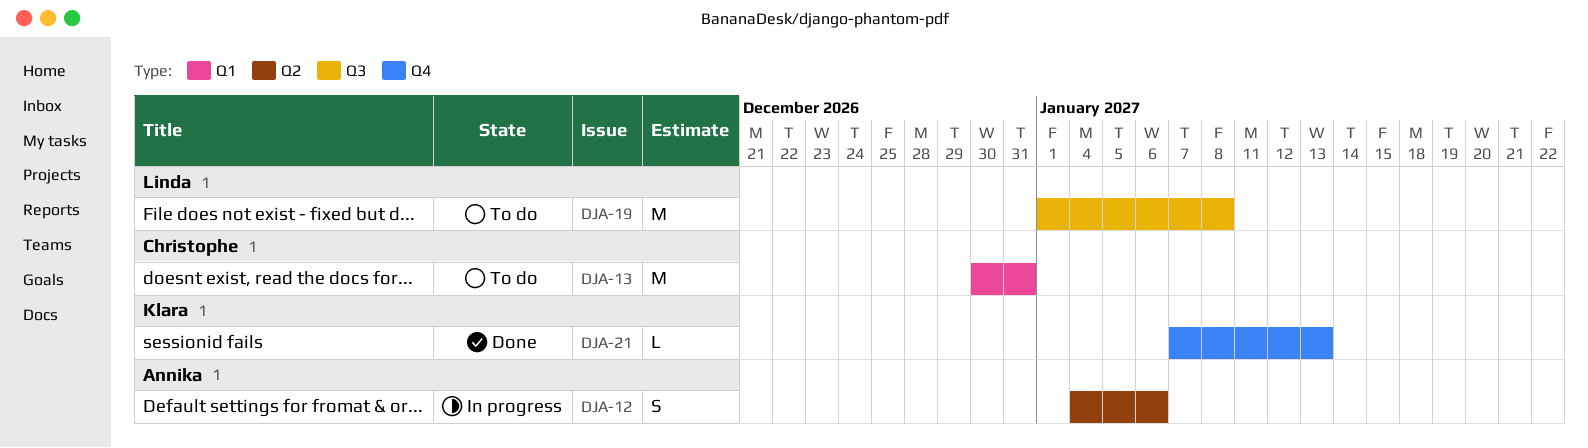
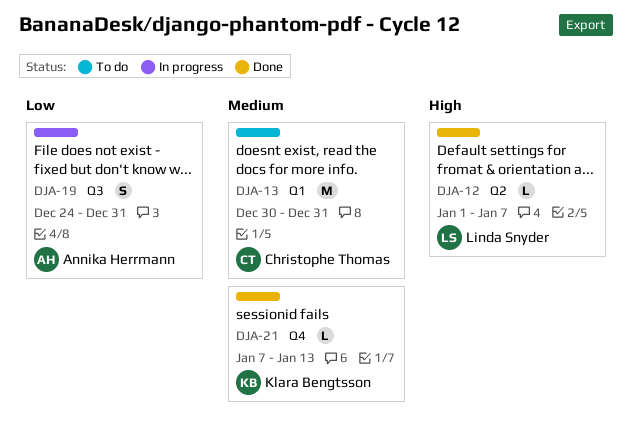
DJA-12, status: In progress -> Done
DJA-12, owner: Annika Herrmann -> Linda Snyder
DJA-12, estimate: S -> L
DJA-12, start: Jan 4 -> Jan 1
DJA-12, due: Jan 6 -> Jan 7
DJA-19, status: To do -> In progress
DJA-19, owner: Linda Snyder -> Annika Herrmann
DJA-19, estimate: M -> S
DJA-19, start: Jan 1 -> Dec 24
DJA-19, due: Jan 8 -> Dec 31

